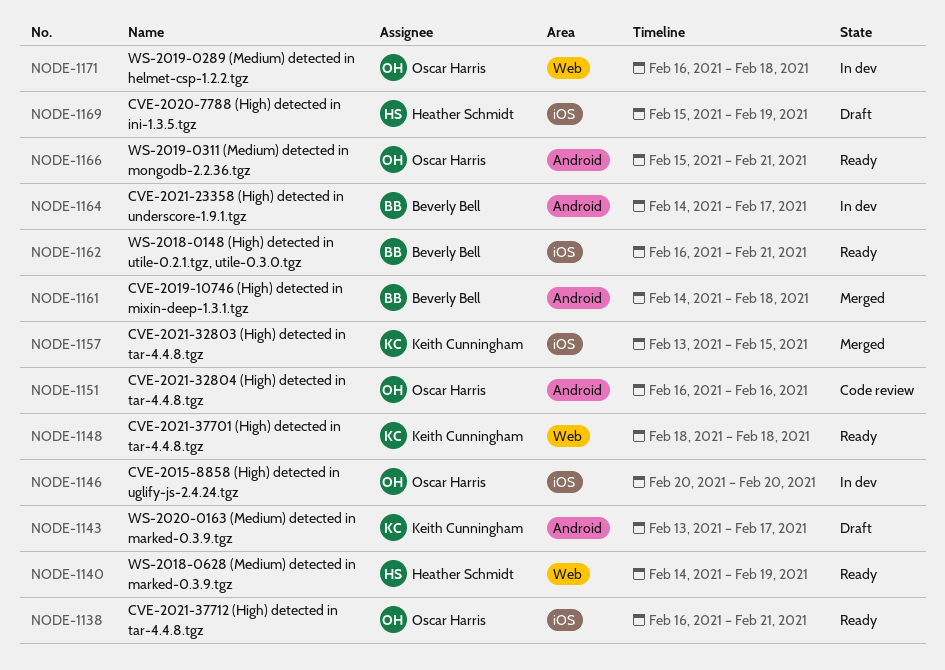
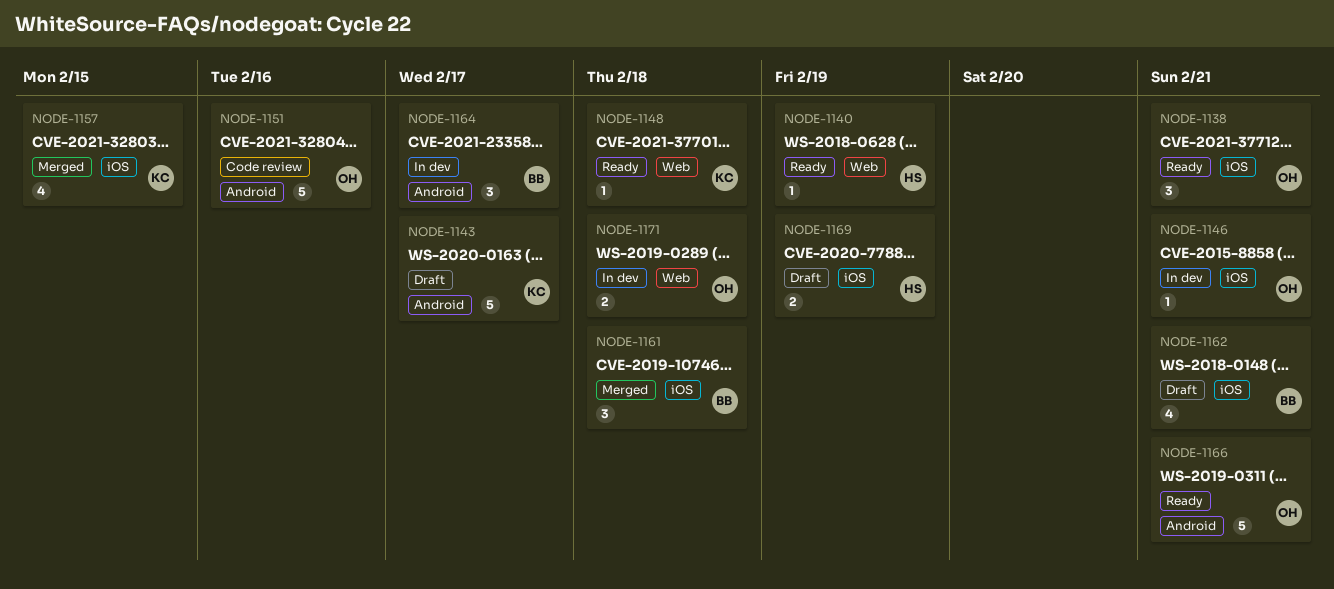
NODE-1146, due: Feb 20 -> Feb 21
NODE-1161, label: Android -> iOS
NODE-1162, status: Ready -> Draft

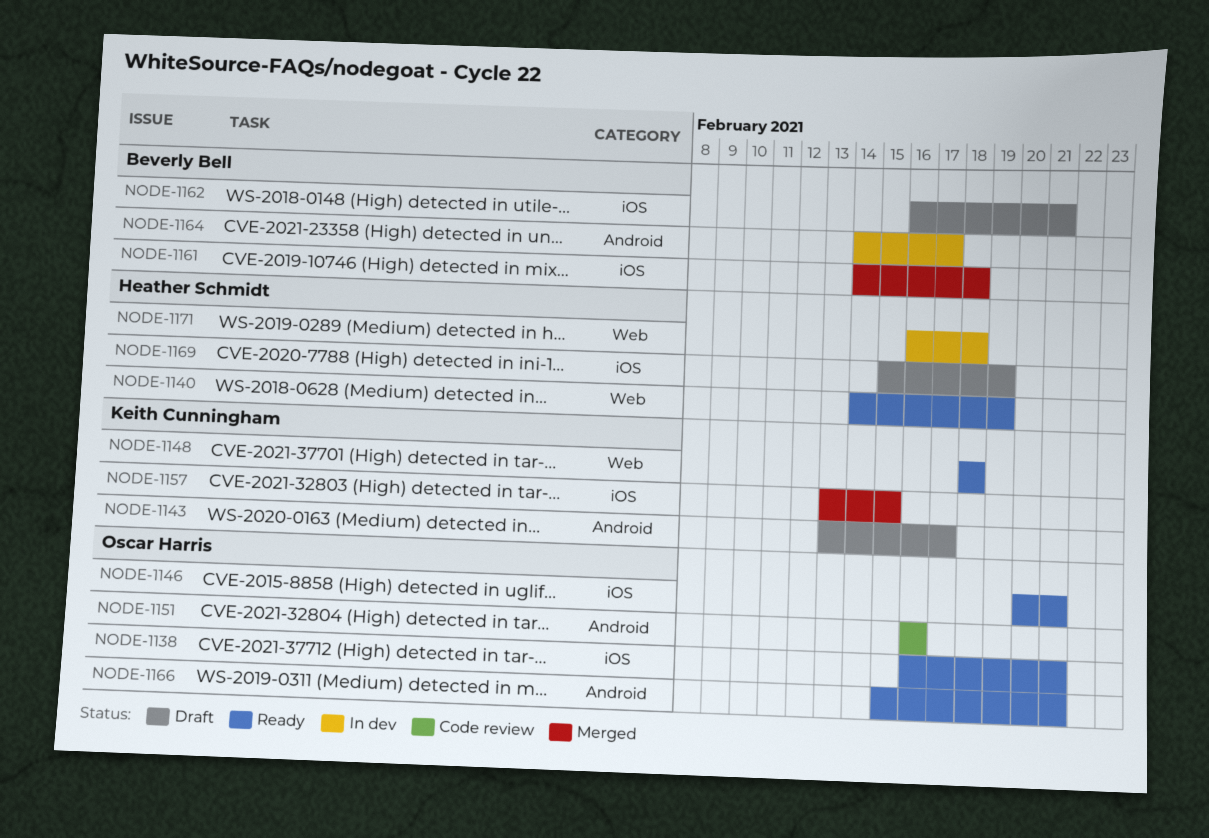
NODE-1146, status: In dev -> Ready
NODE-1171, owner: Oscar Harris -> Heather Schmidt

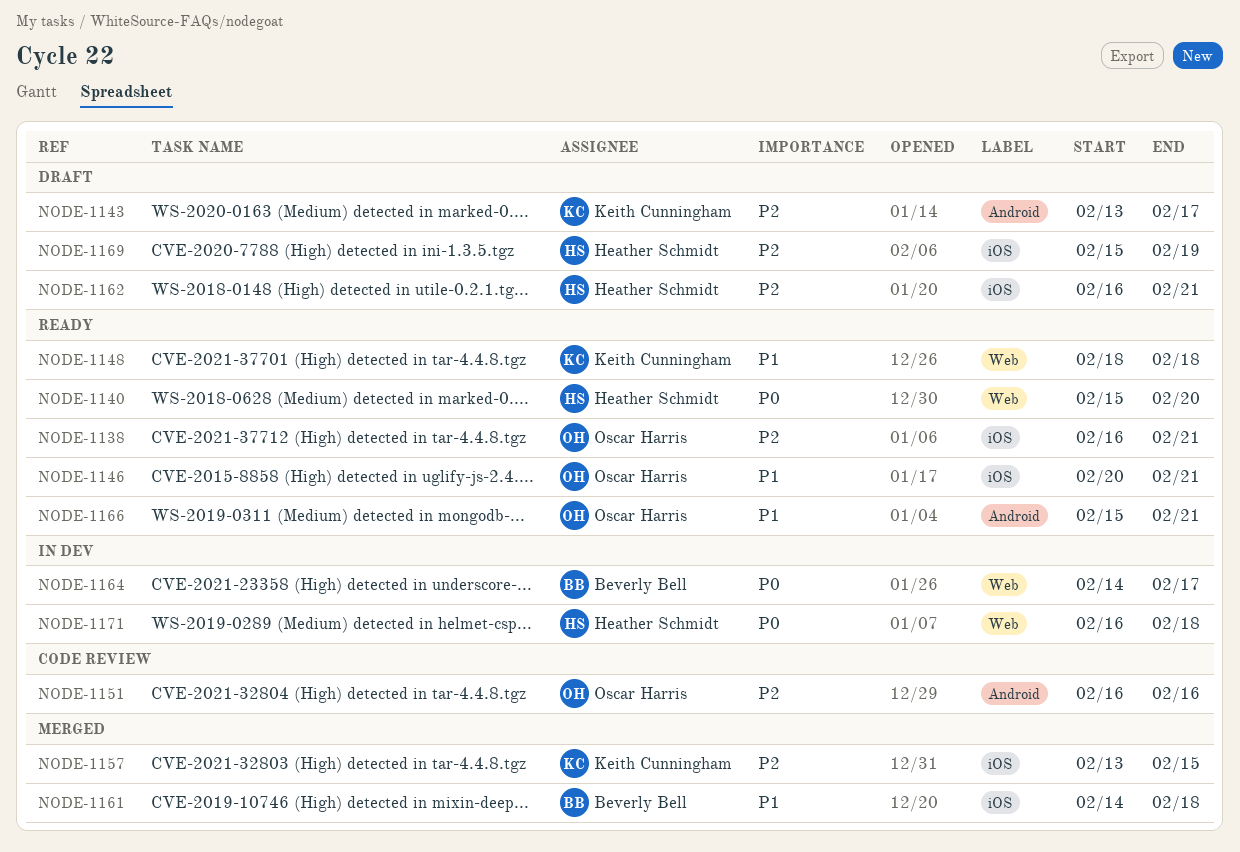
NODE-1140, start: Feb 14 -> Feb 15
NODE-1140, due: Feb 19 -> Feb 20
NODE-1162, owner: Beverly Bell -> Heather Schmidt
NODE-1164, label: Android -> Web

